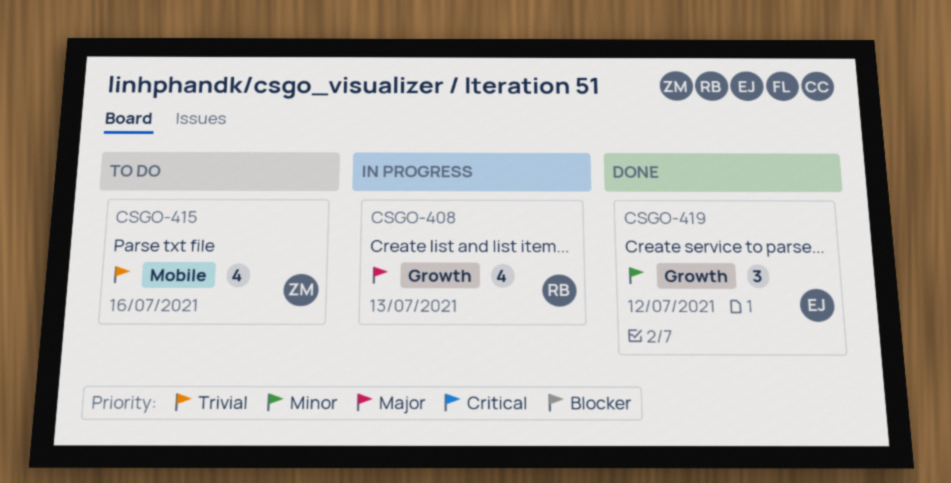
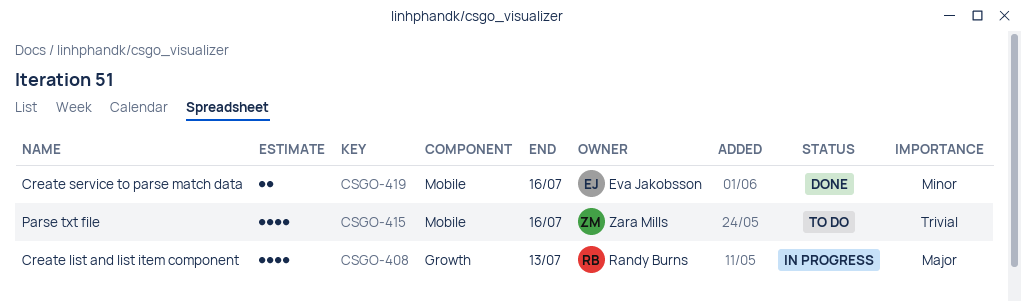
CSGO-419, label: Growth -> Mobile
CSGO-419, estimate: 3 -> 2
CSGO-419, due: Jul 12 -> Jul 16

